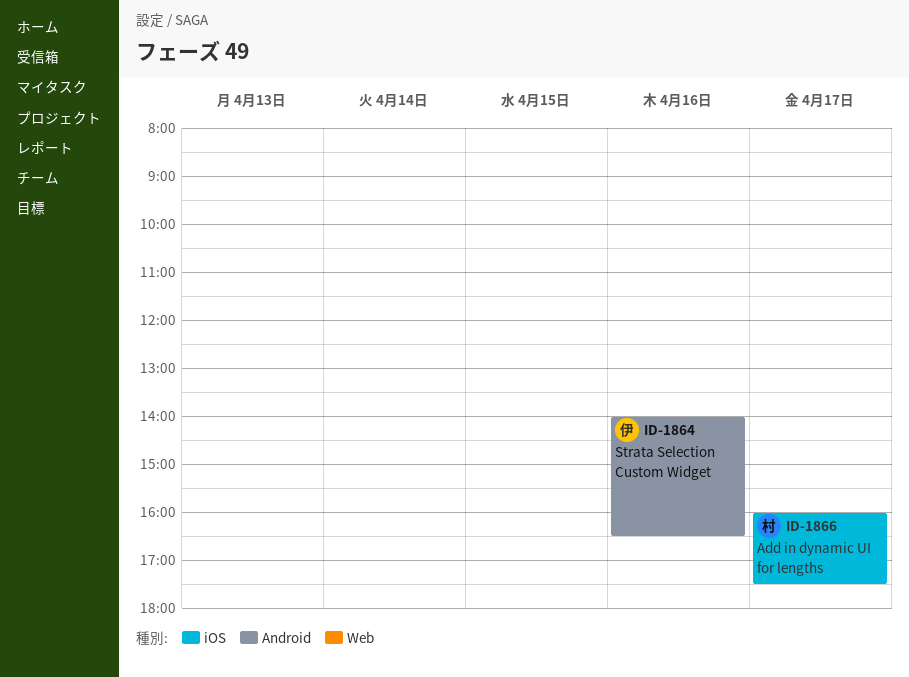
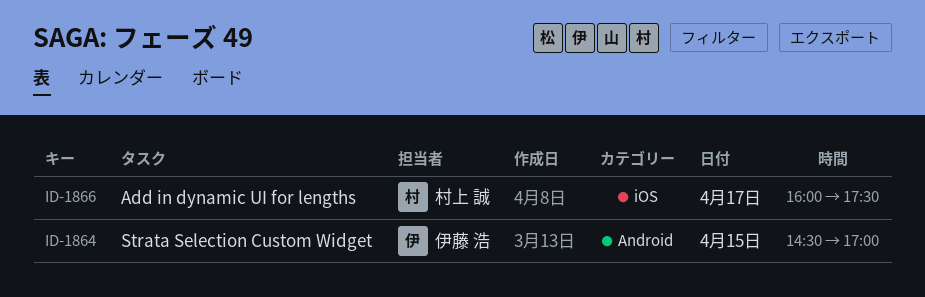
ID-1864, day: Apr 16 -> Apr 15
ID-1864, begins: 14:00 -> 14:30
ID-1864, ends: 16:30 -> 17:00

